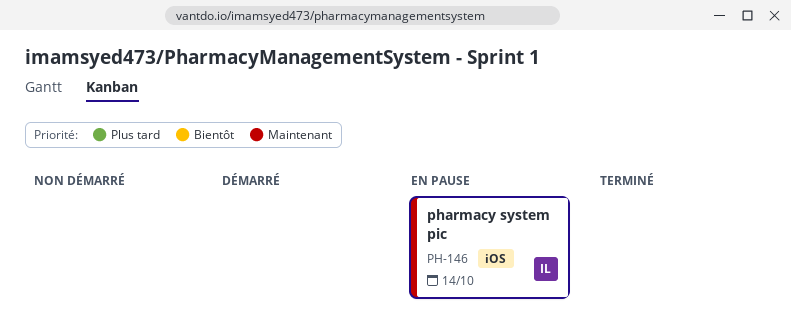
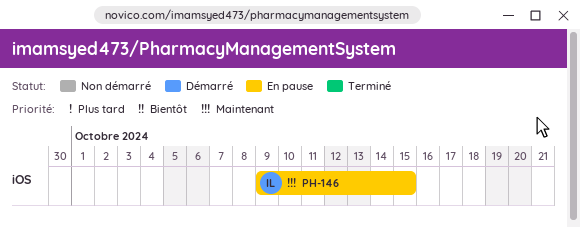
PH-146, due: Oct 14 -> Oct 15

